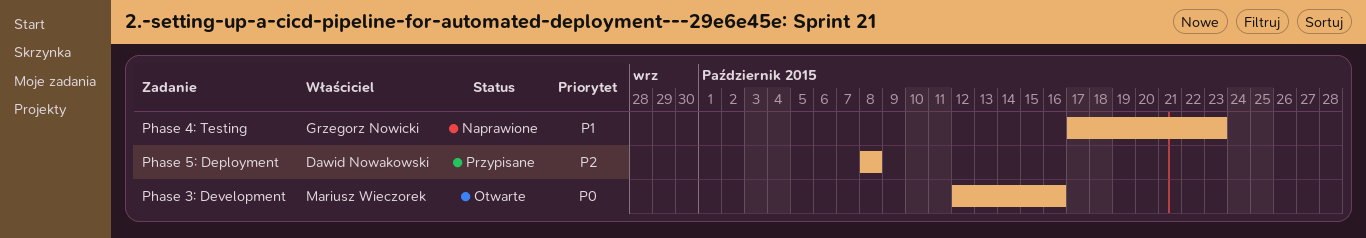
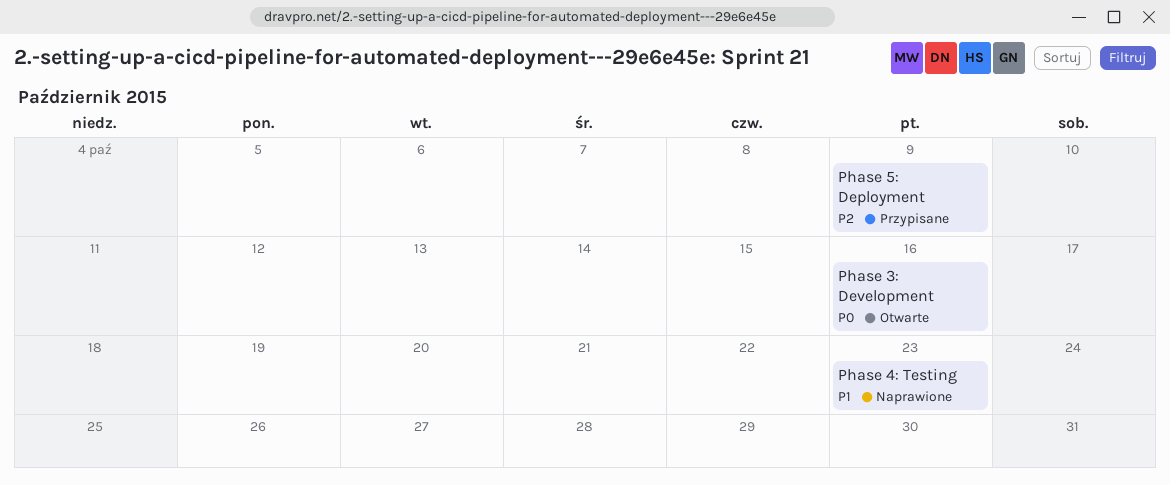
Phase 5: Deployment, due: Oct 8 -> Oct 9

